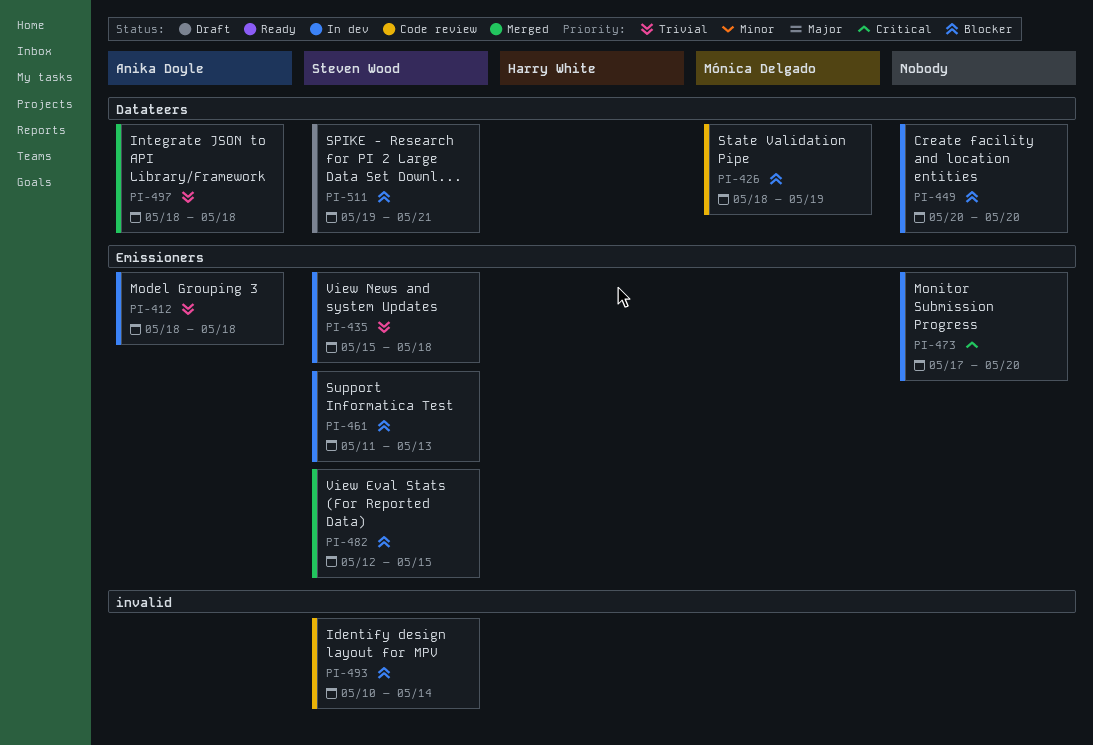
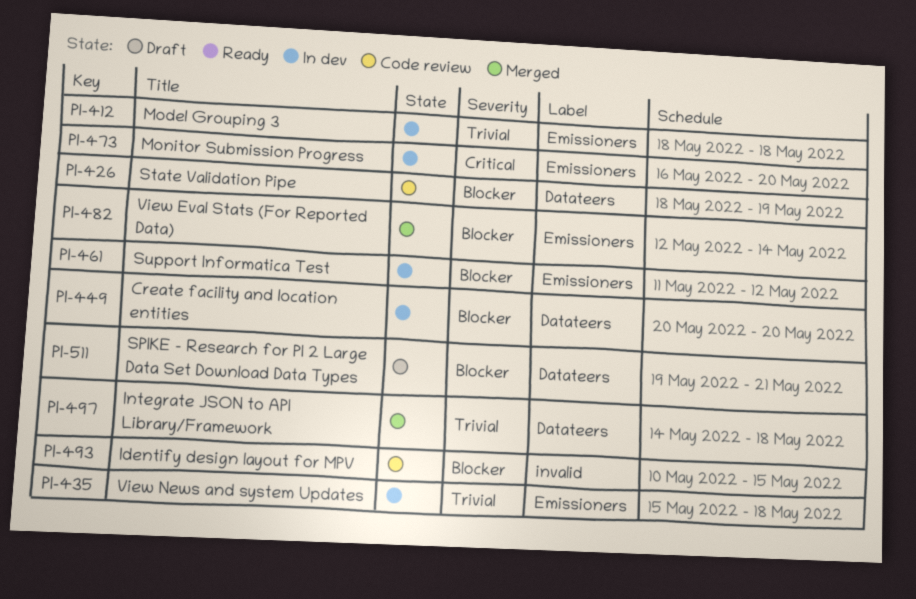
PI-461, due: May 13 -> May 12
PI-473, start: May 17 -> May 16
PI-482, due: May 15 -> May 14
PI-493, due: May 14 -> May 15
PI-497, start: May 18 -> May 14

